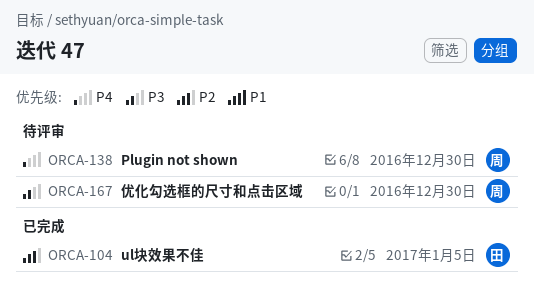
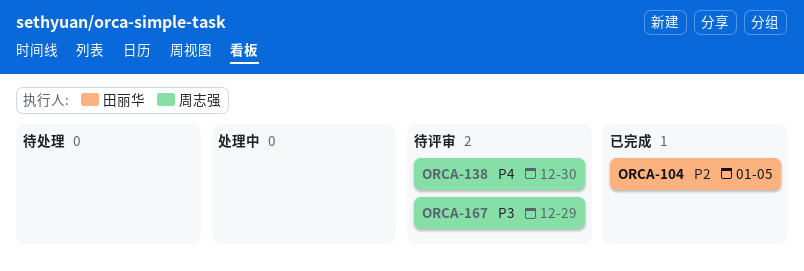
ORCA-167, due: Dec 30 -> Dec 29

